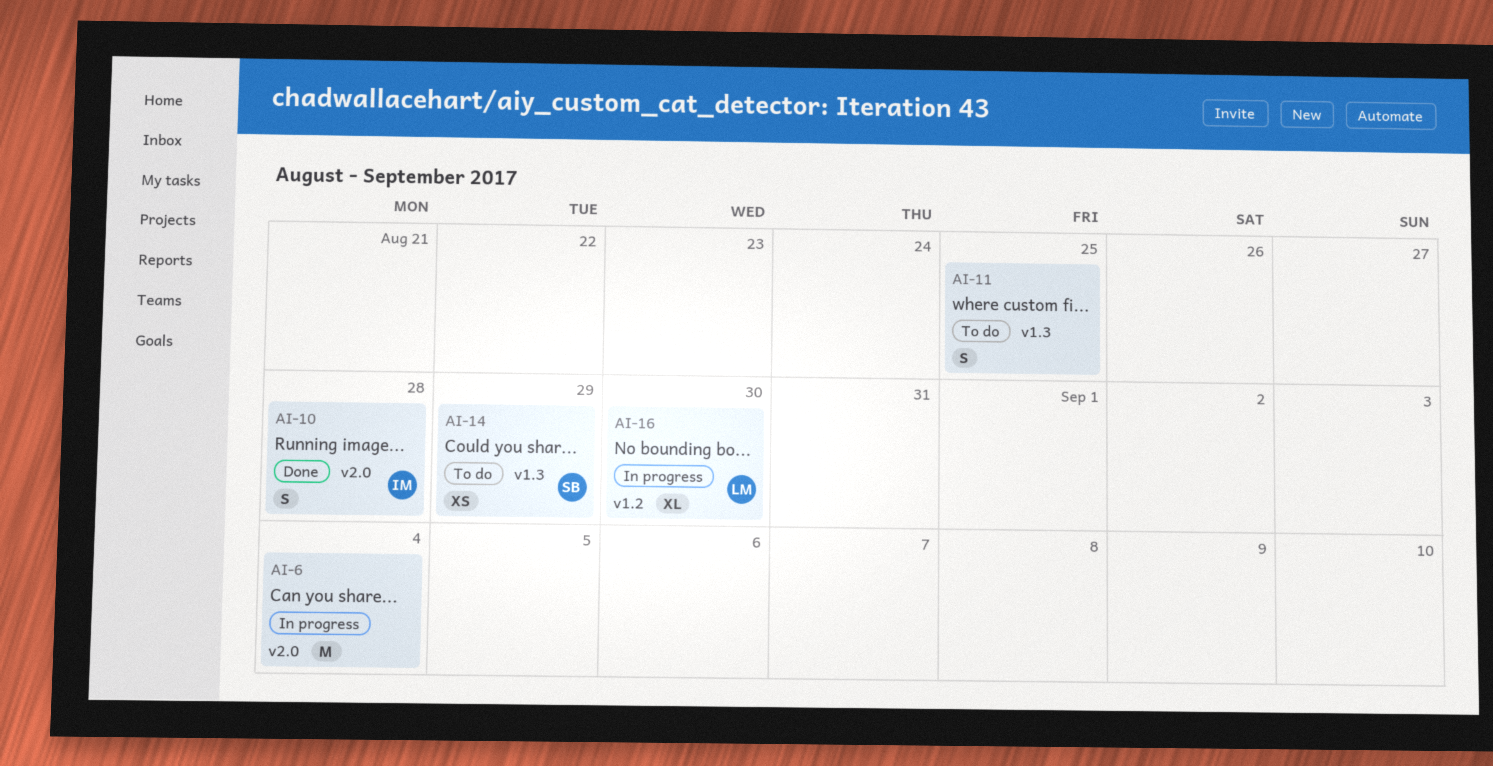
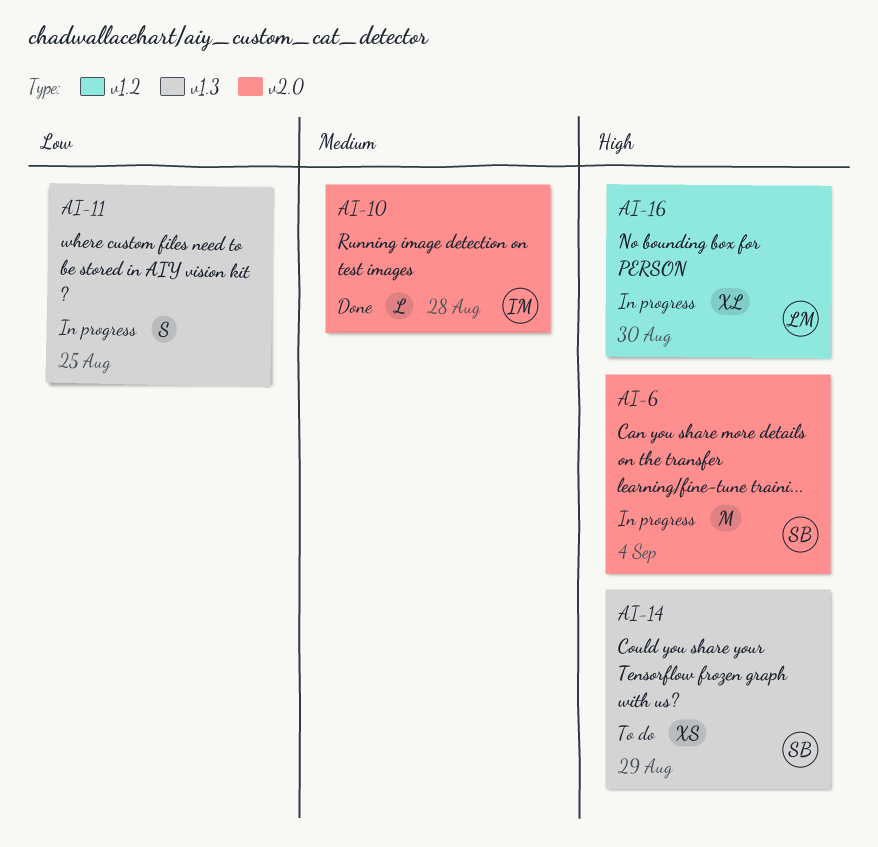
AI-6, owner: none -> SB
AI-10, estimate: S -> L
AI-11, status: To do -> In progress

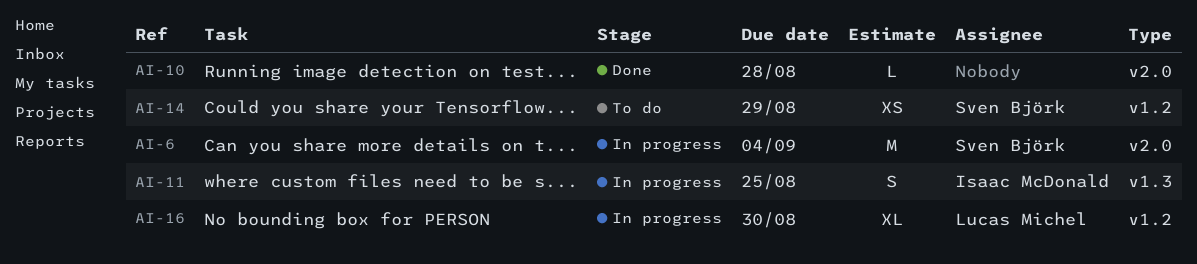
AI-10, owner: Isaac McDonald -> none
AI-11, owner: none -> Isaac McDonald
AI-14, label: v1.3 -> v1.2

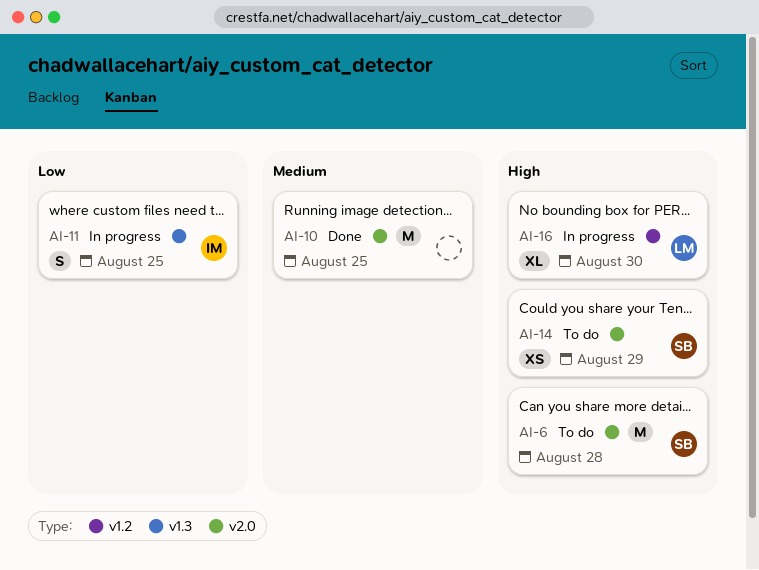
AI-6, status: In progress -> To do
AI-6, due: Sep 4 -> Aug 28
AI-10, estimate: L -> M
AI-10, due: Aug 28 -> Aug 25
AI-14, label: v1.2 -> v2.0

